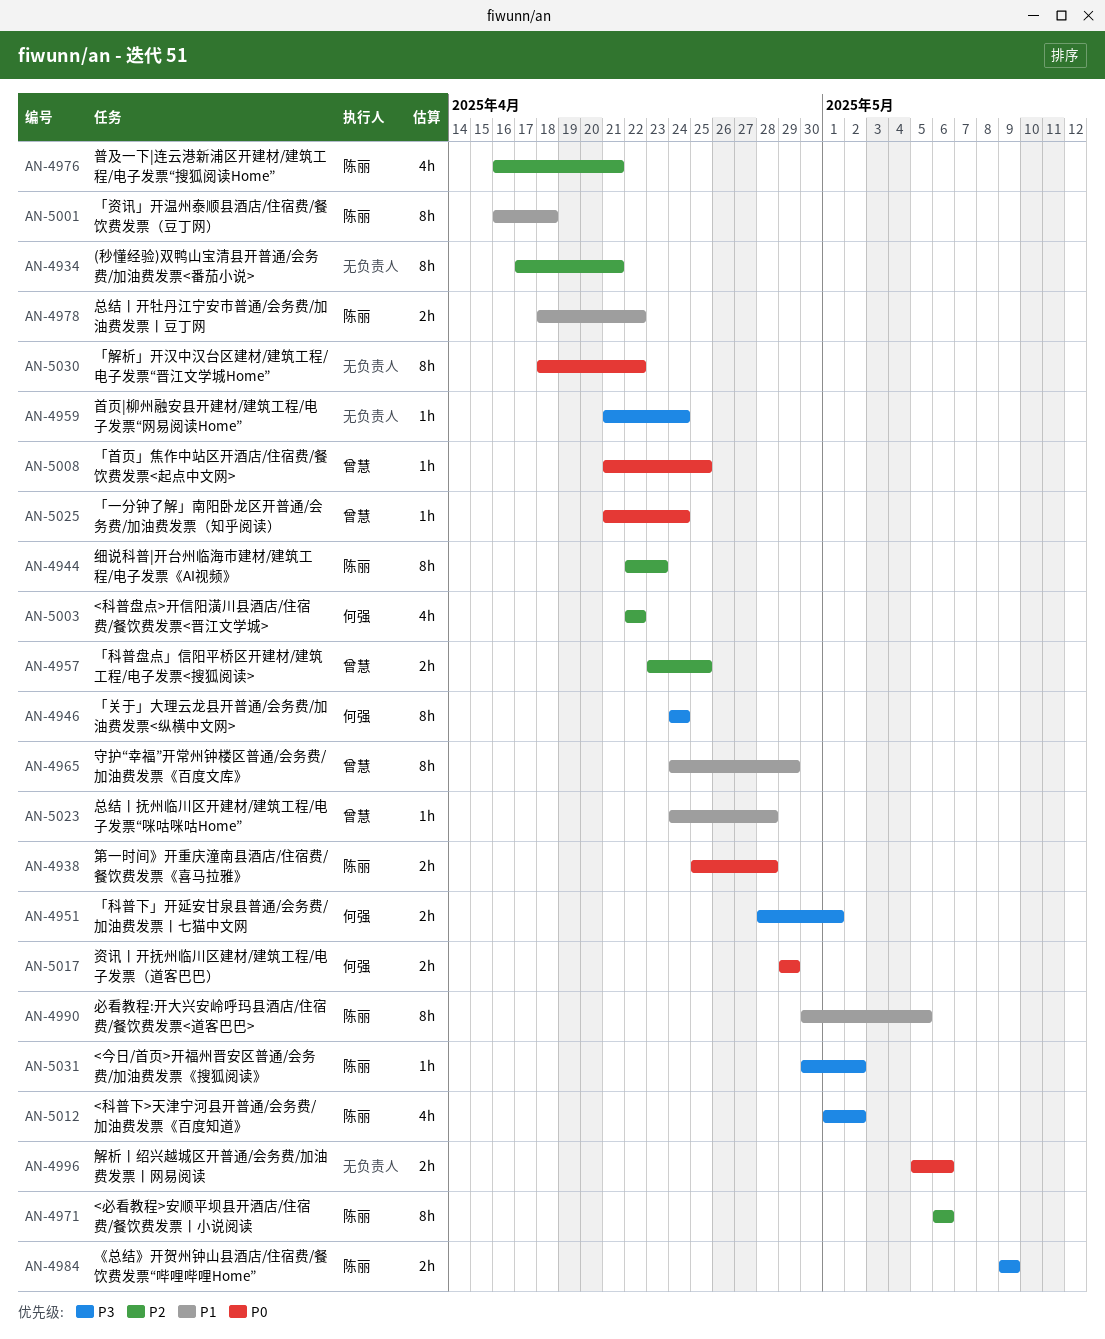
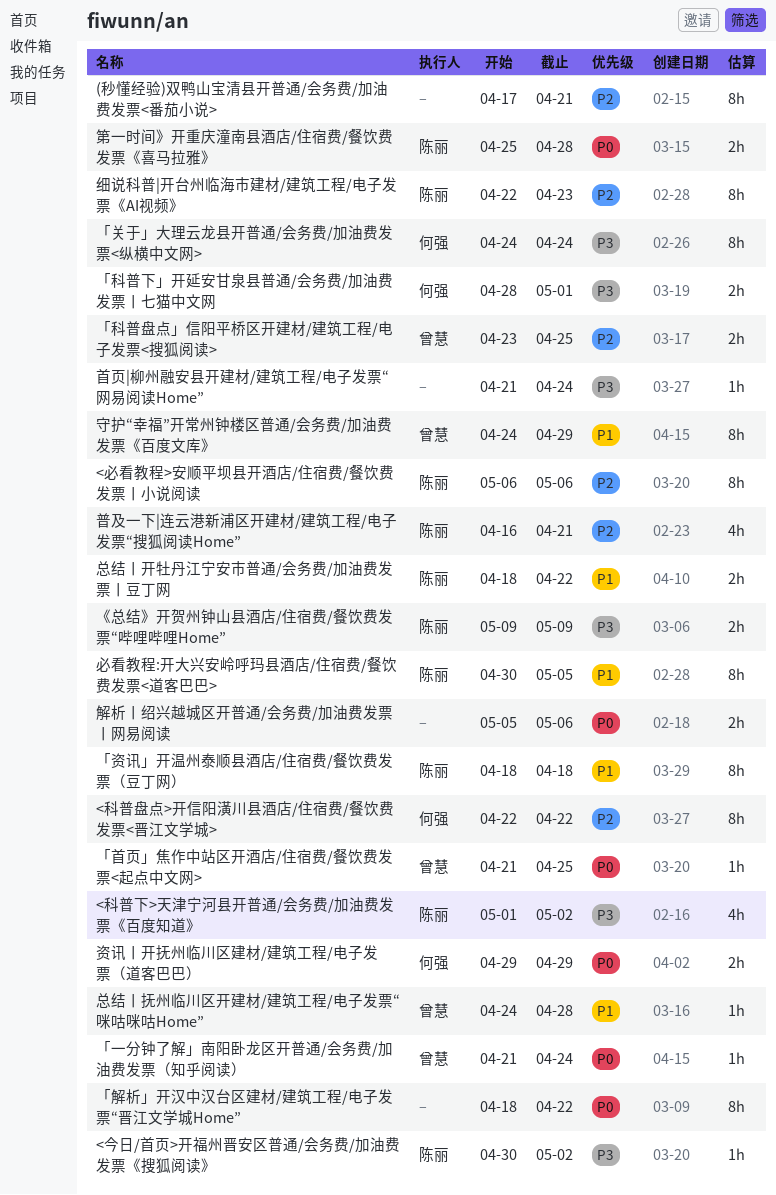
<科普盘点>开信阳潢川县酒店/住宿费/餐饮费发票<晋江文学城>, estimate: 4h -> 8h
「资讯」开温州泰顺县酒店/住宿费/餐饮费发票（豆丁网）, start: Apr 16 -> Apr 18

